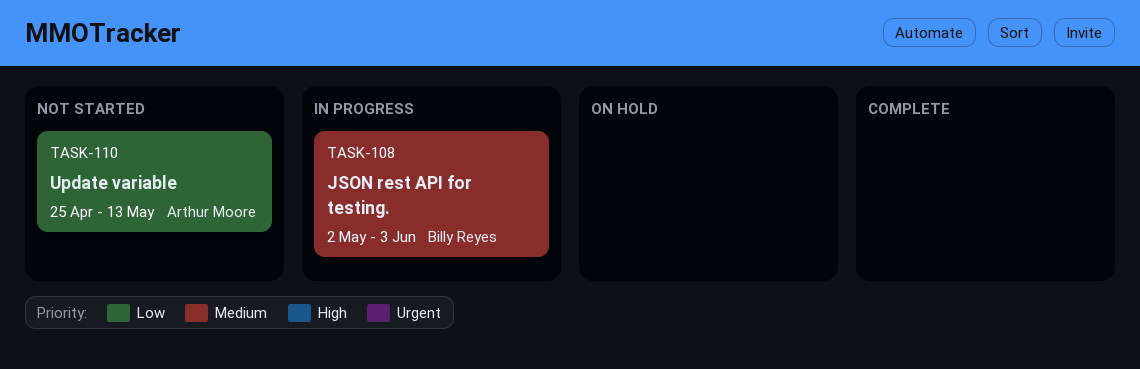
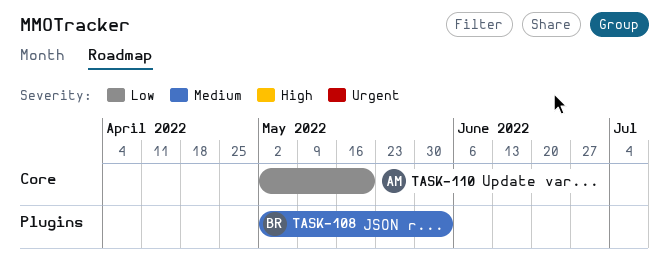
TASK-110, start: Apr 25 -> May 2
TASK-110, due: May 13 -> May 20

